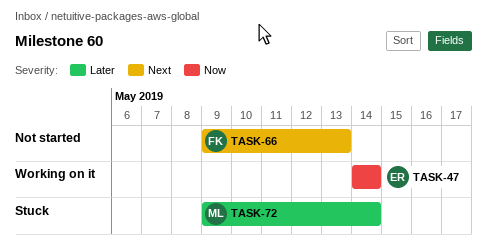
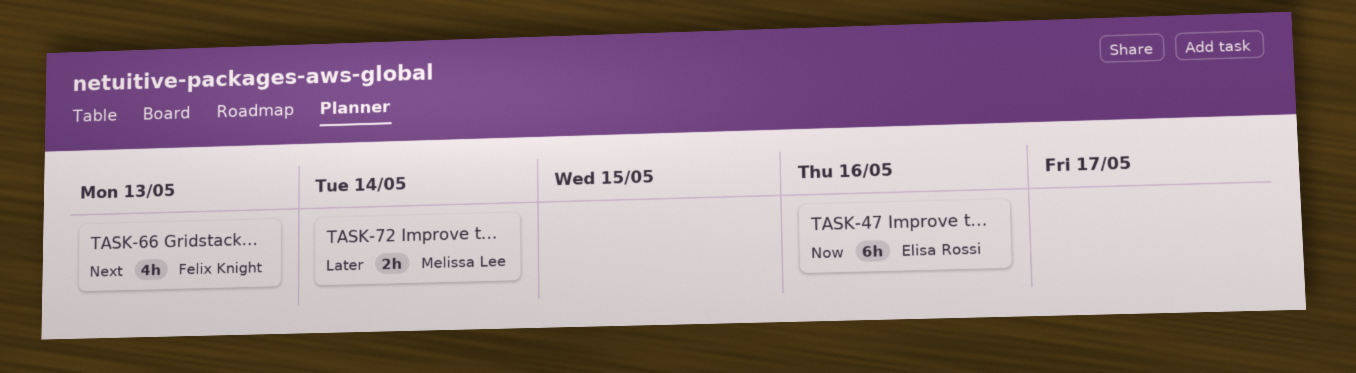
TASK-47, due: May 14 -> May 16

